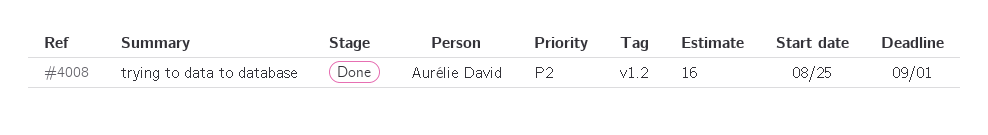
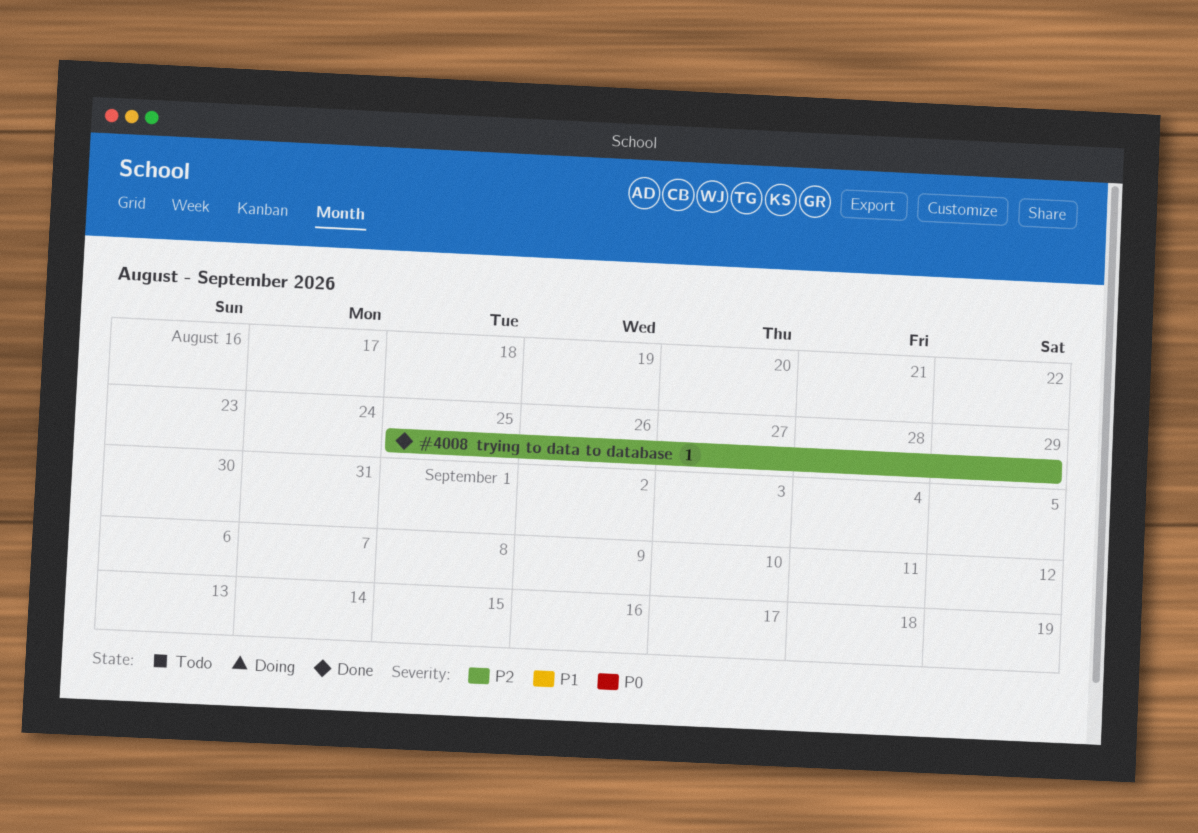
#4008, estimate: 16 -> 1
#4008, due: Sep 1 -> Aug 29

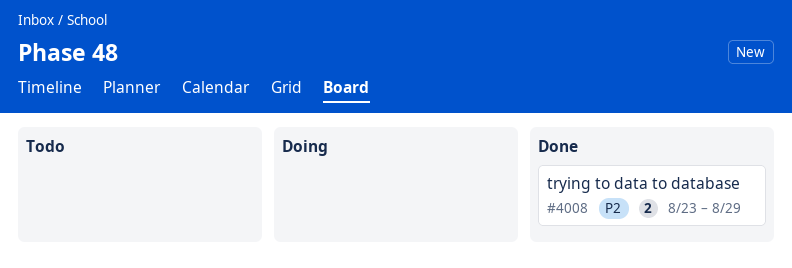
#4008, estimate: 1 -> 2
#4008, start: Aug 25 -> Aug 23

